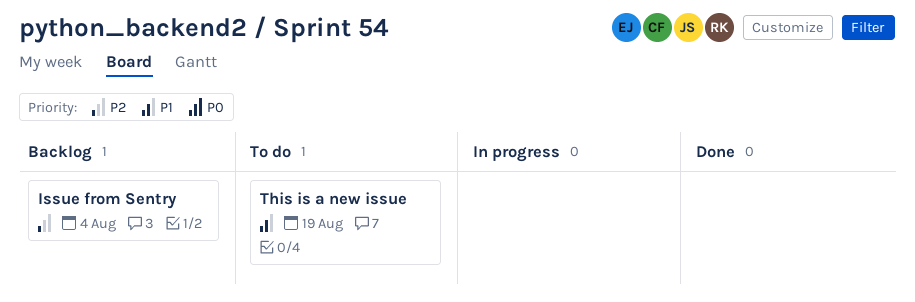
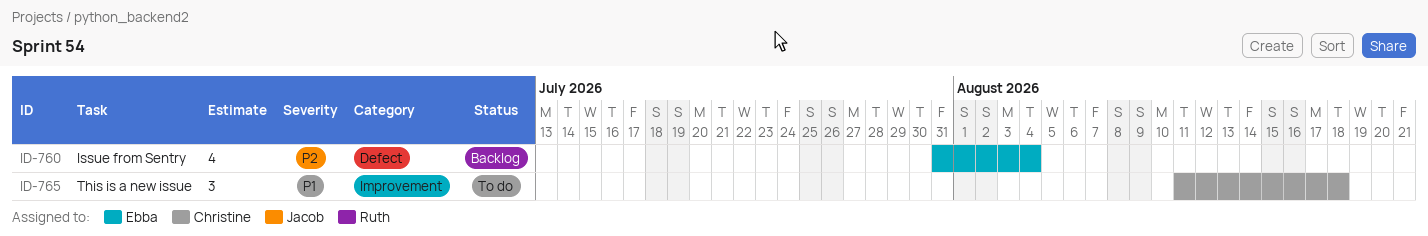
This is a new issue, due: Aug 19 -> Aug 18

